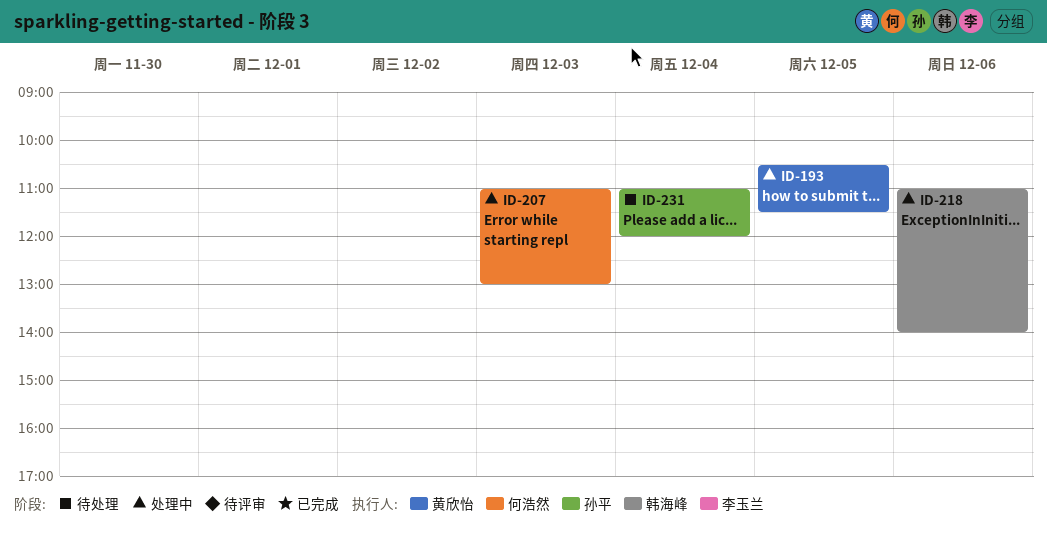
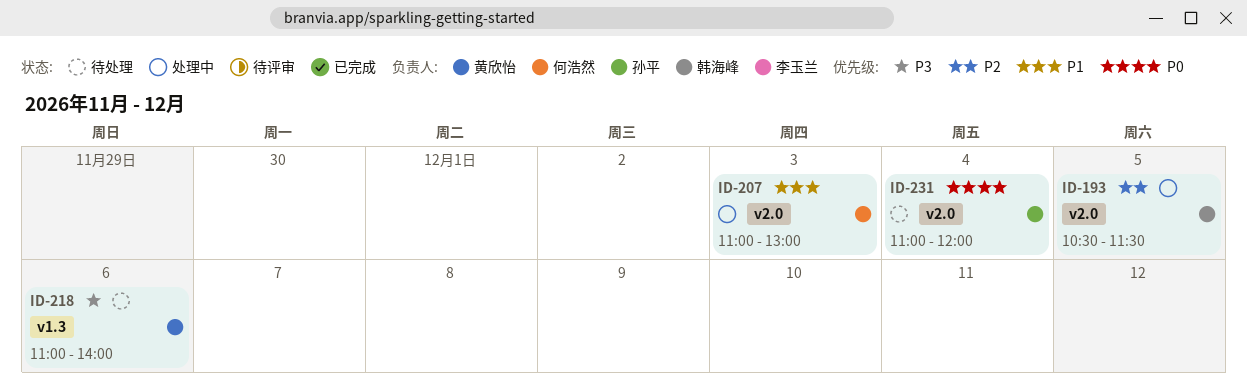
ID-193, owner: 黄欣怡 -> 韩海峰
ID-218, status: 处理中 -> 待处理
ID-218, owner: 韩海峰 -> 黄欣怡

